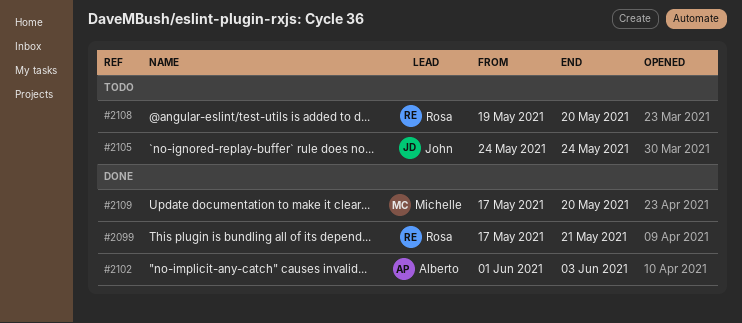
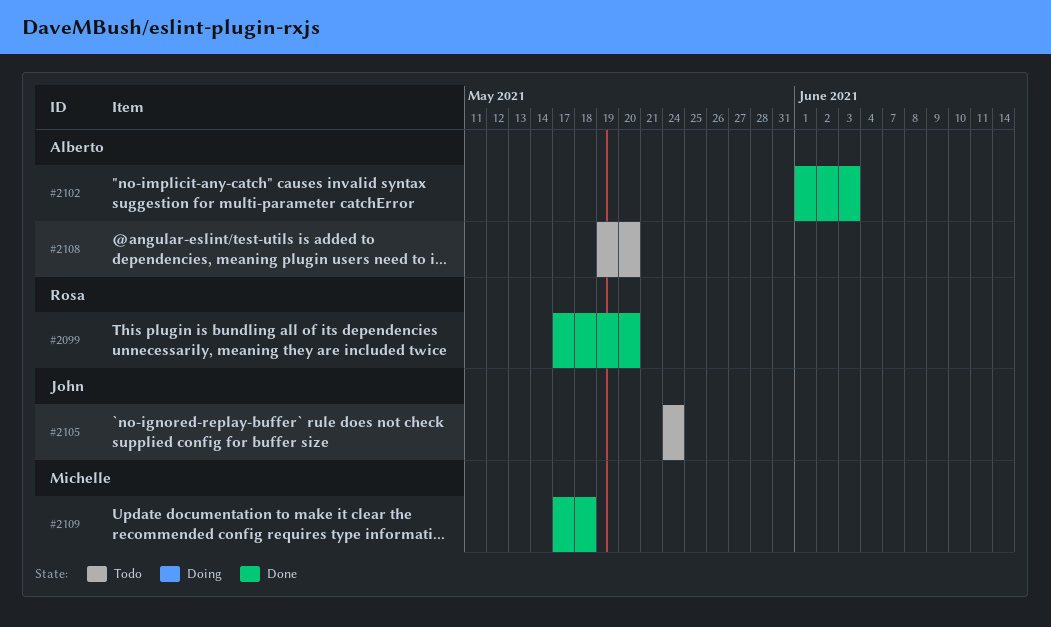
#2099, due: May 21 -> May 20
#2108, owner: Rosa -> Alberto
#2109, due: May 20 -> May 18

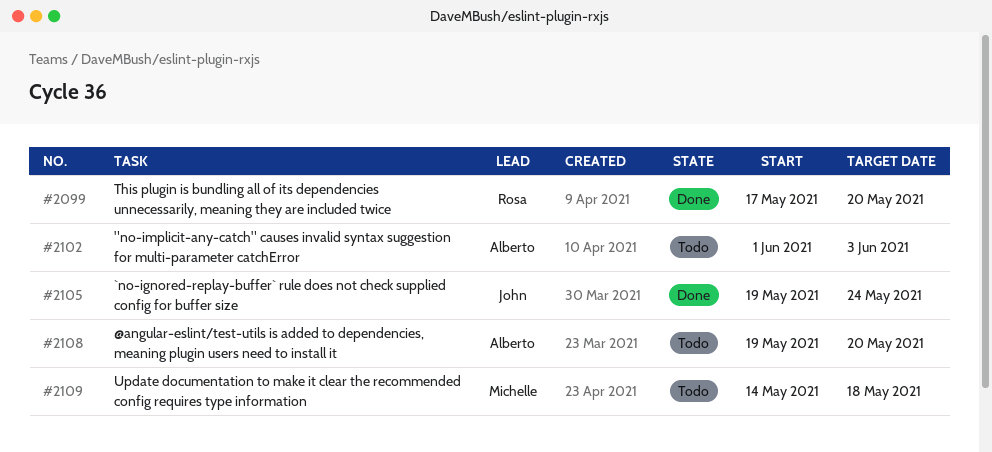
#2102, status: Done -> Todo
#2105, status: Todo -> Done
#2105, start: May 24 -> May 19
#2109, status: Done -> Todo
#2109, start: May 17 -> May 14

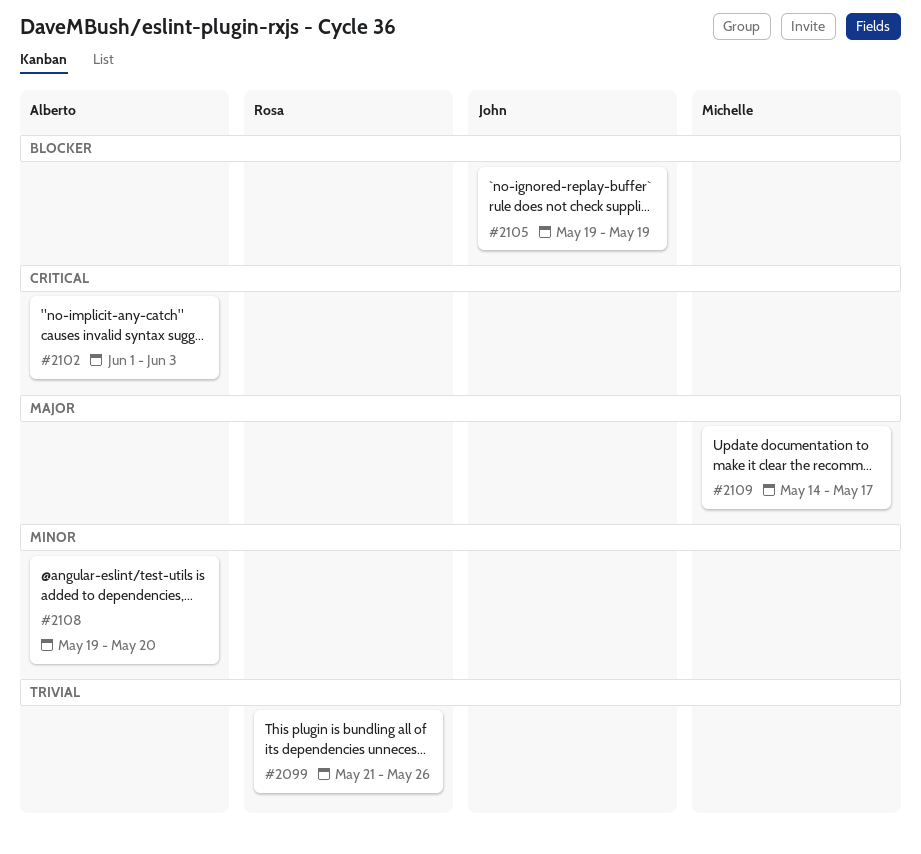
#2099, start: May 17 -> May 21
#2099, due: May 20 -> May 26
#2105, due: May 24 -> May 19
#2109, due: May 18 -> May 17

